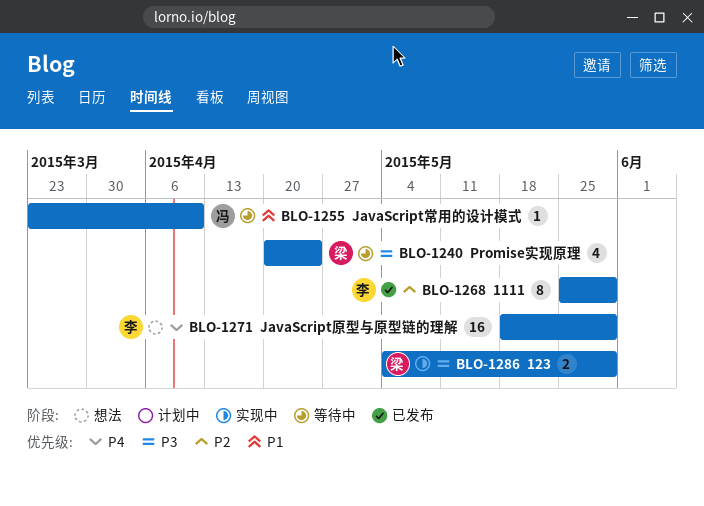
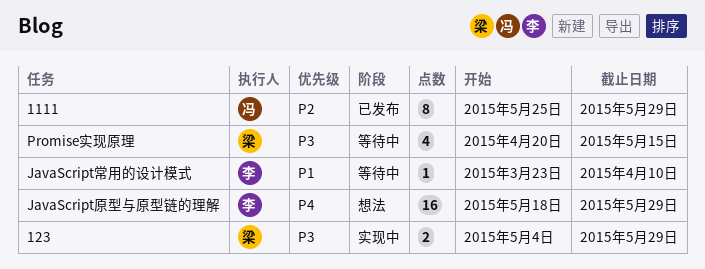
1111, owner: 李 -> 冯
JavaScript常用的设计模式, owner: 冯 -> 李
Promise实现原理, due: Apr 24 -> May 15

